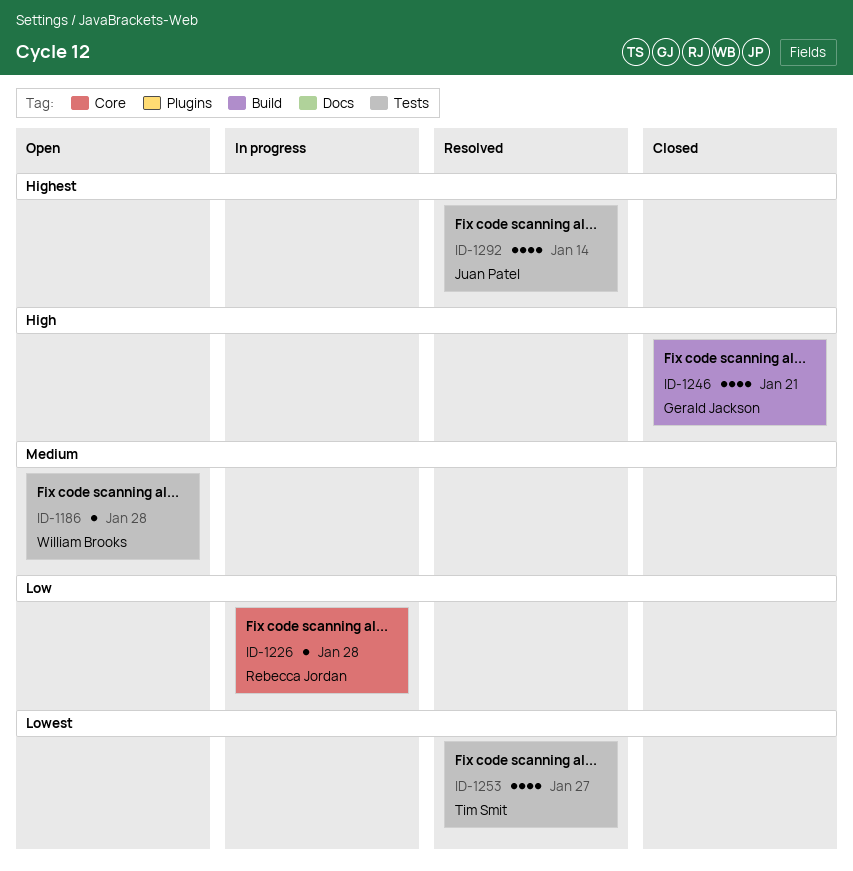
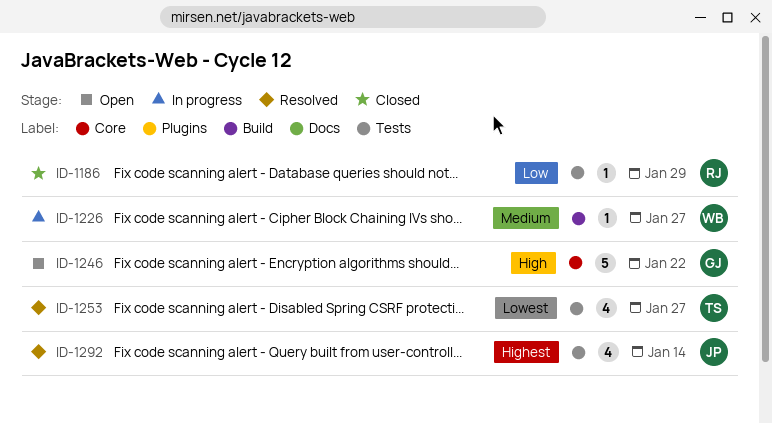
ID-1186, status: Open -> Closed
ID-1186, owner: William Brooks -> Rebecca Jordan
ID-1186, priority: Medium -> Low
ID-1186, due: Jan 28 -> Jan 29
ID-1226, owner: Rebecca Jordan -> William Brooks
ID-1226, priority: Low -> Medium
ID-1226, label: Core -> Build
ID-1226, due: Jan 28 -> Jan 27
ID-1246, status: Closed -> Open
ID-1246, label: Build -> Core
ID-1246, estimate: 4 -> 5
ID-1246, due: Jan 21 -> Jan 22

